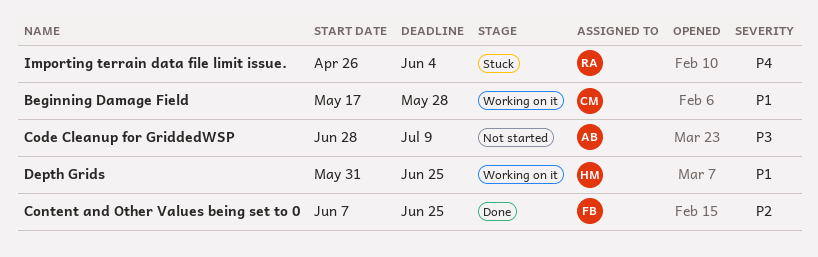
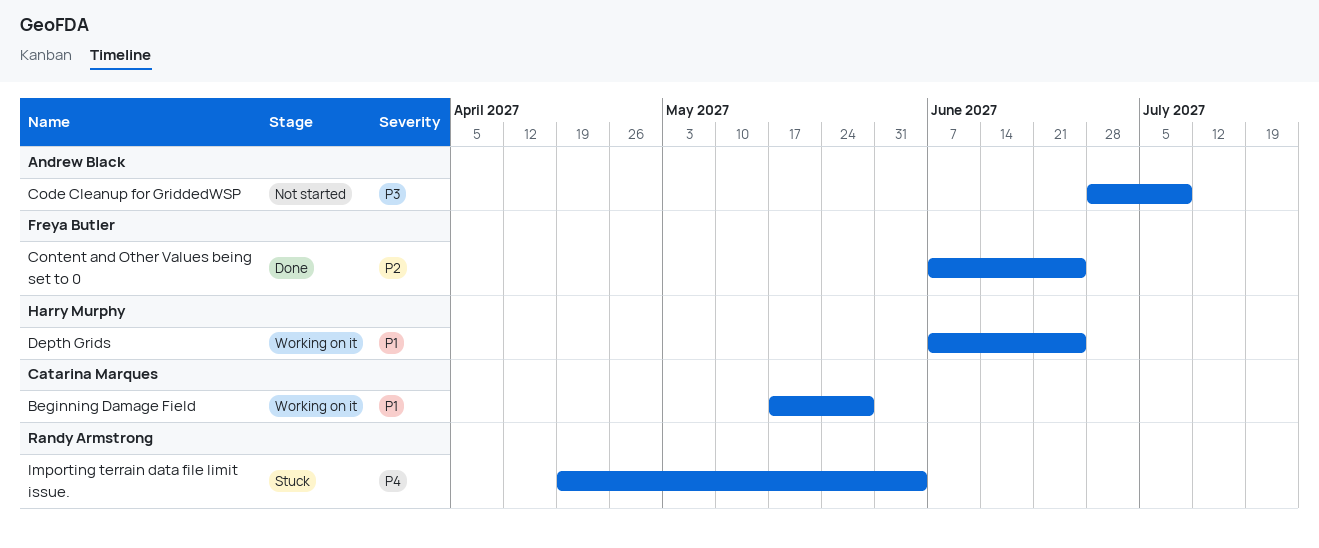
Depth Grids, start: May 31 -> Jun 7
Importing terrain data file limit issue., start: Apr 26 -> Apr 19

